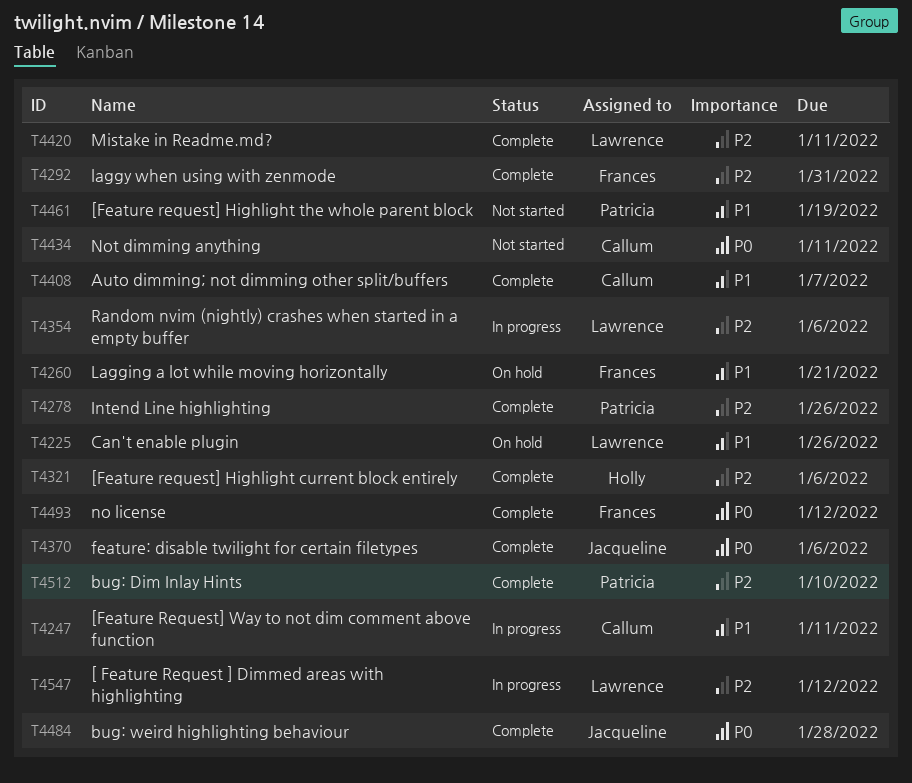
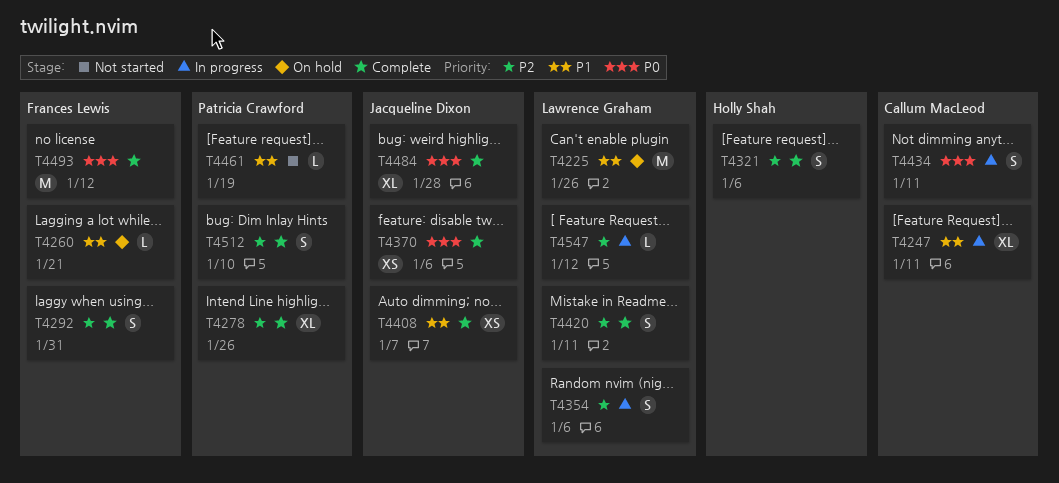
T4408, owner: Callum MacLeod -> Jacqueline Dixon
T4434, status: Not started -> In progress

